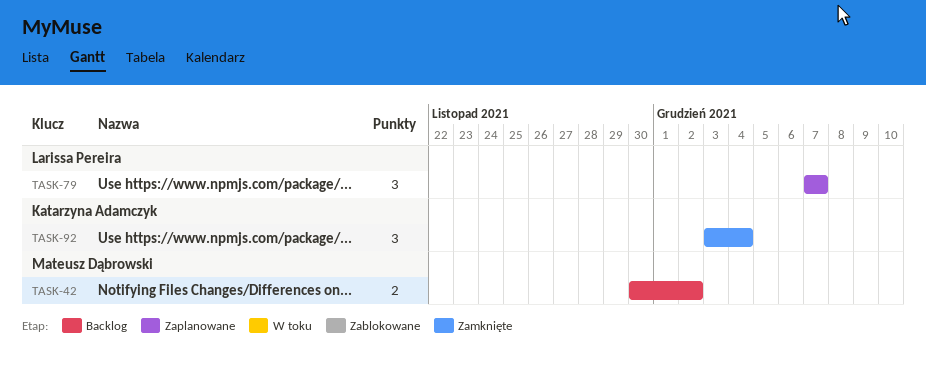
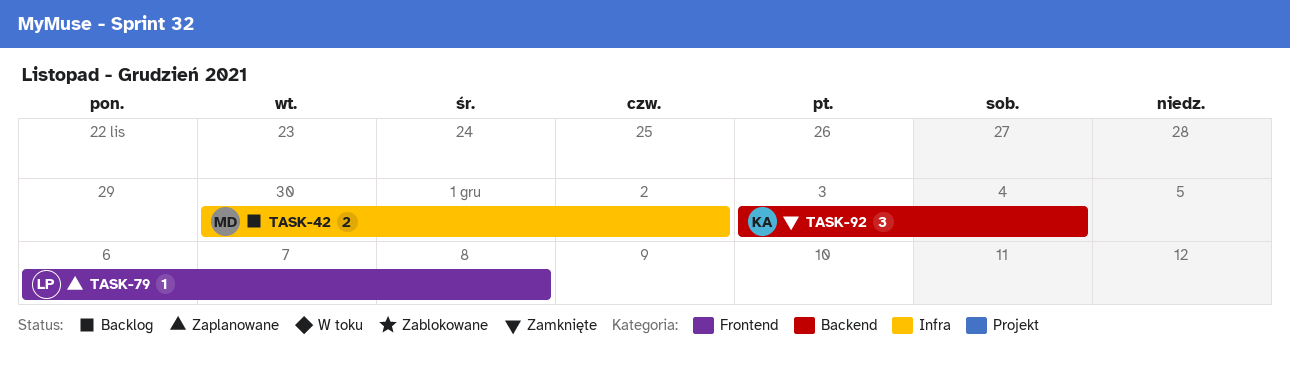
TASK-79, estimate: 3 -> 1
TASK-79, start: Dec 7 -> Dec 6
TASK-79, due: Dec 7 -> Dec 8

